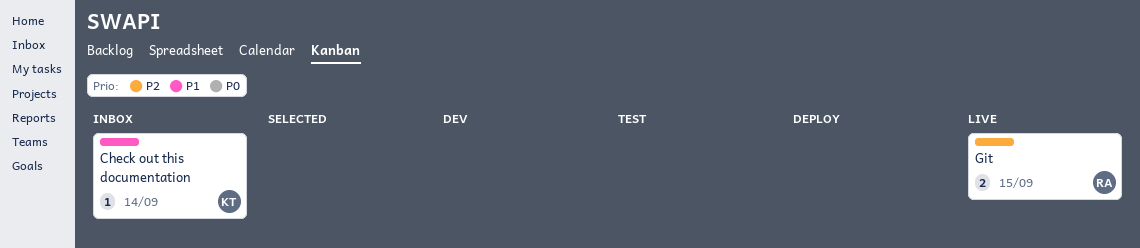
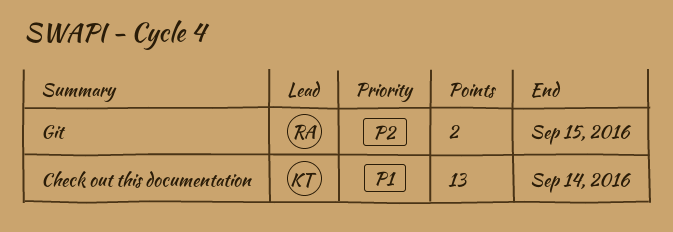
Check out this documentation, estimate: 1 -> 13

